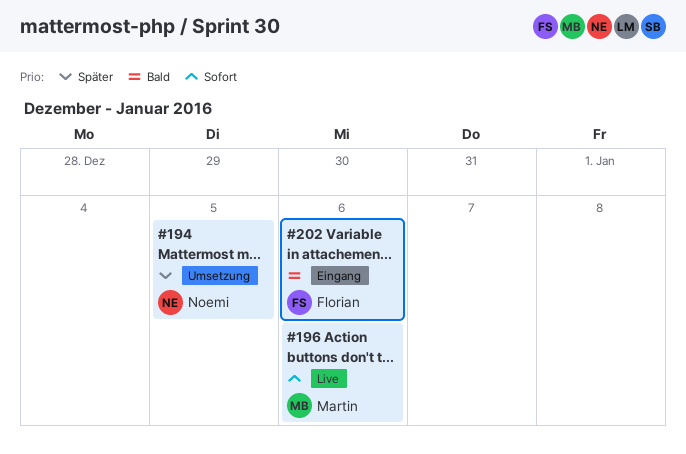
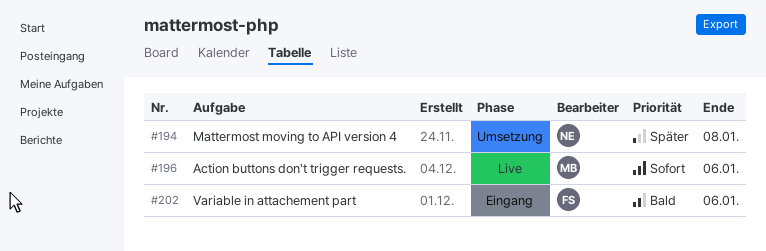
#194, due: Jan 5 -> Jan 8

